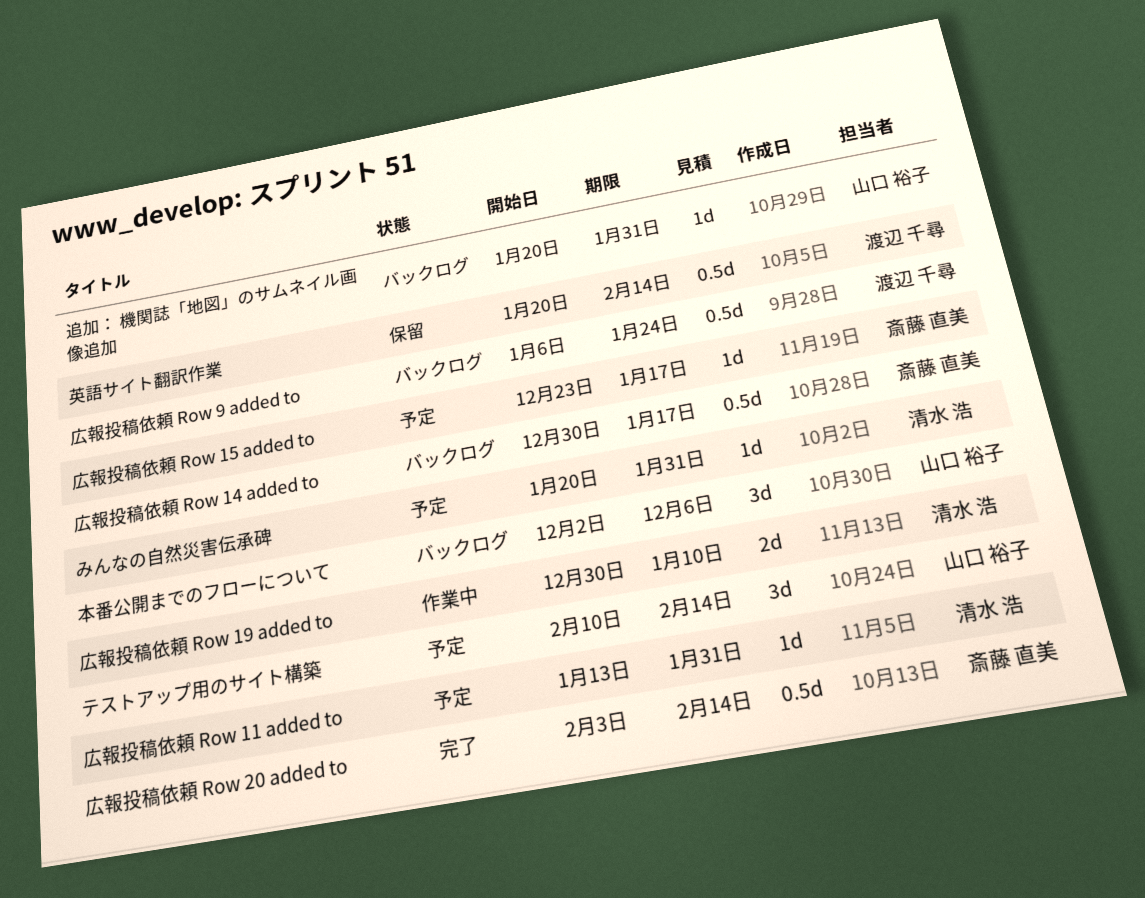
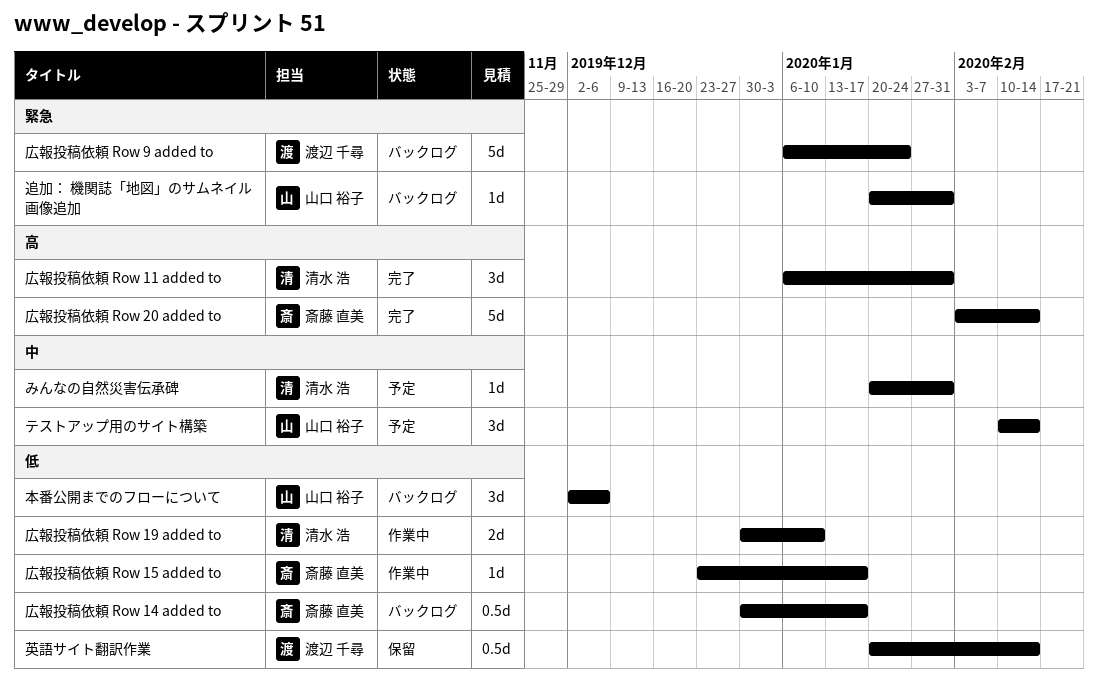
広報投稿依頼 Row 11 added to, status: 予定 -> 完了
広報投稿依頼 Row 11 added to, estimate: 1d -> 3d
広報投稿依頼 Row 11 added to, start: Jan 13 -> Jan 6
広報投稿依頼 Row 15 added to, status: 予定 -> 作業中
広報投稿依頼 Row 20 added to, estimate: 0.5d -> 5d
広報投稿依頼 Row 9 added to, estimate: 0.5d -> 5d

